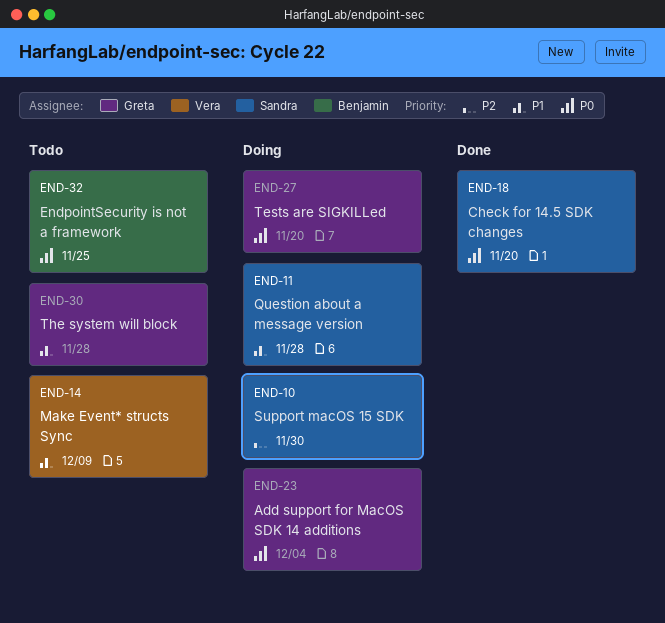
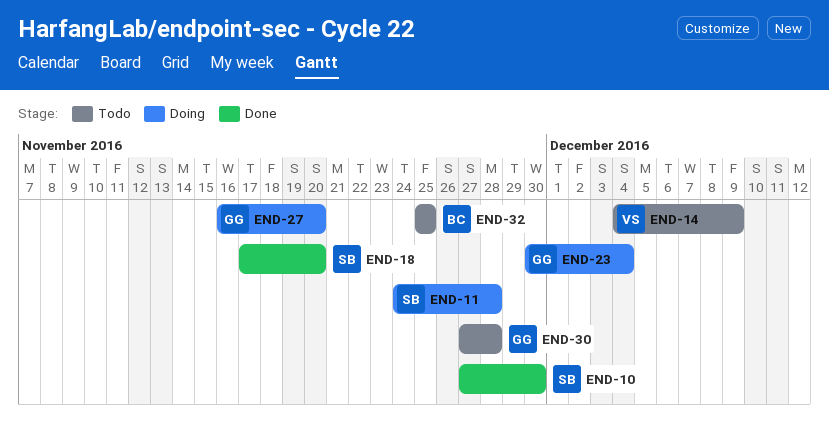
END-10, status: Doing -> Done

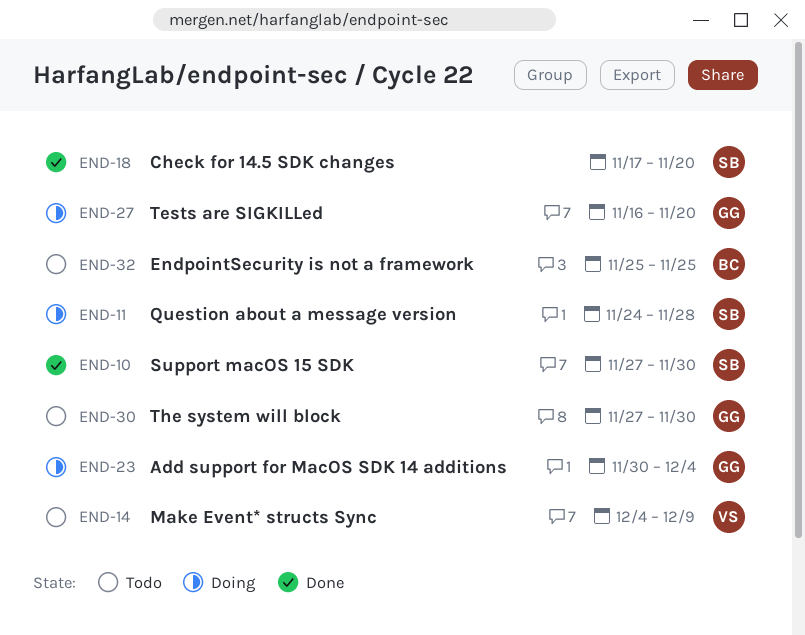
END-30, due: Nov 28 -> Nov 30

